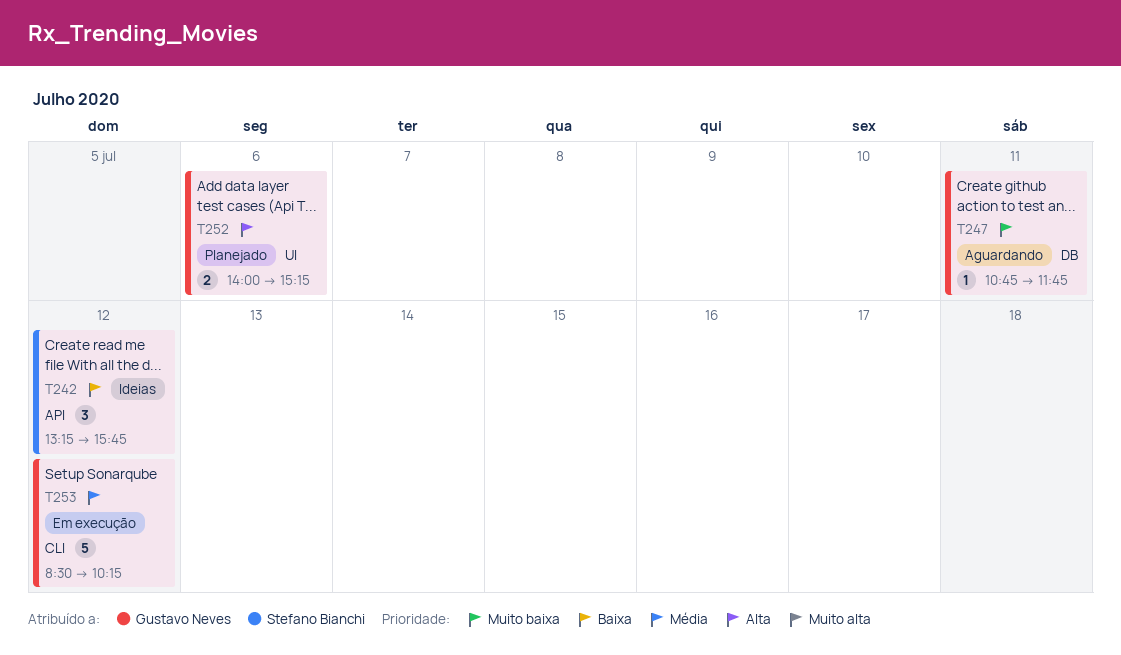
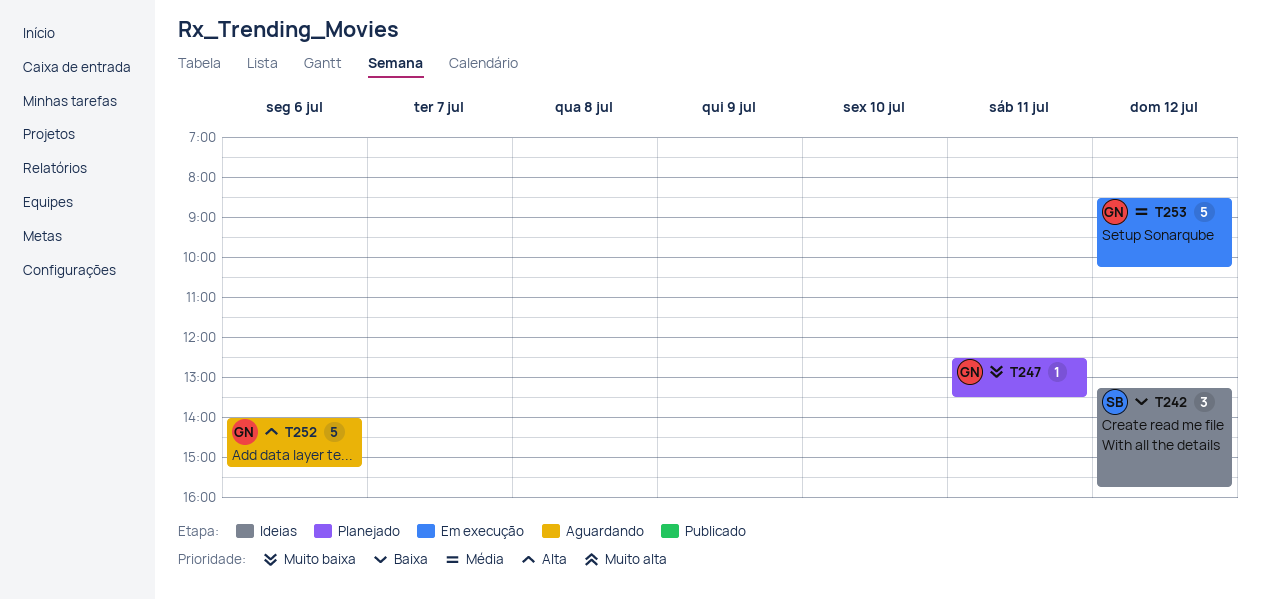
T247, status: Aguardando -> Planejado
T247, begins: 10:45 -> 12:30
T247, ends: 11:45 -> 13:30
T252, status: Planejado -> Aguardando
T252, estimate: 2 -> 5

